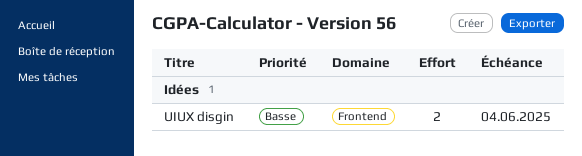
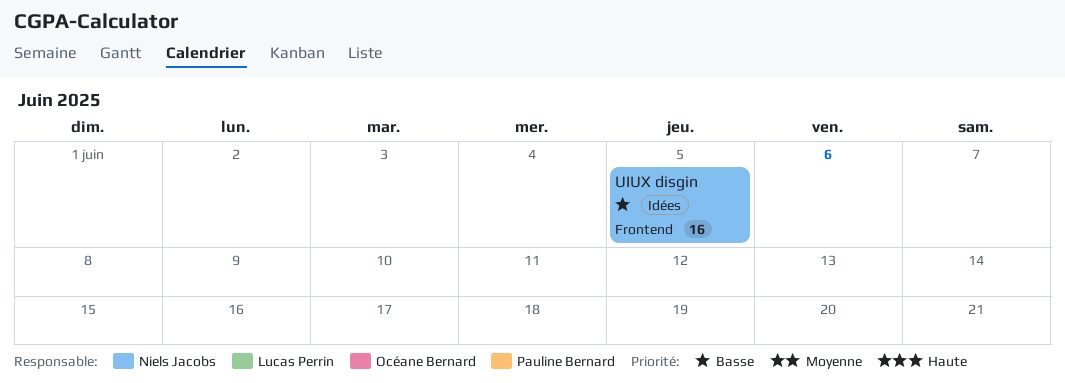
UIUX disgin, estimate: 2 -> 16
UIUX disgin, due: Jun 4 -> Jun 5

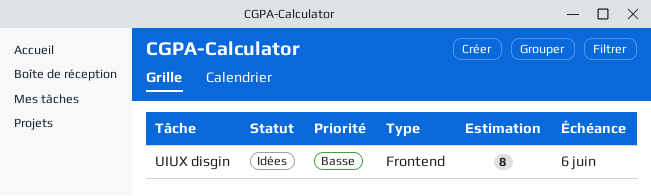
UIUX disgin, estimate: 16 -> 8
UIUX disgin, due: Jun 5 -> Jun 6

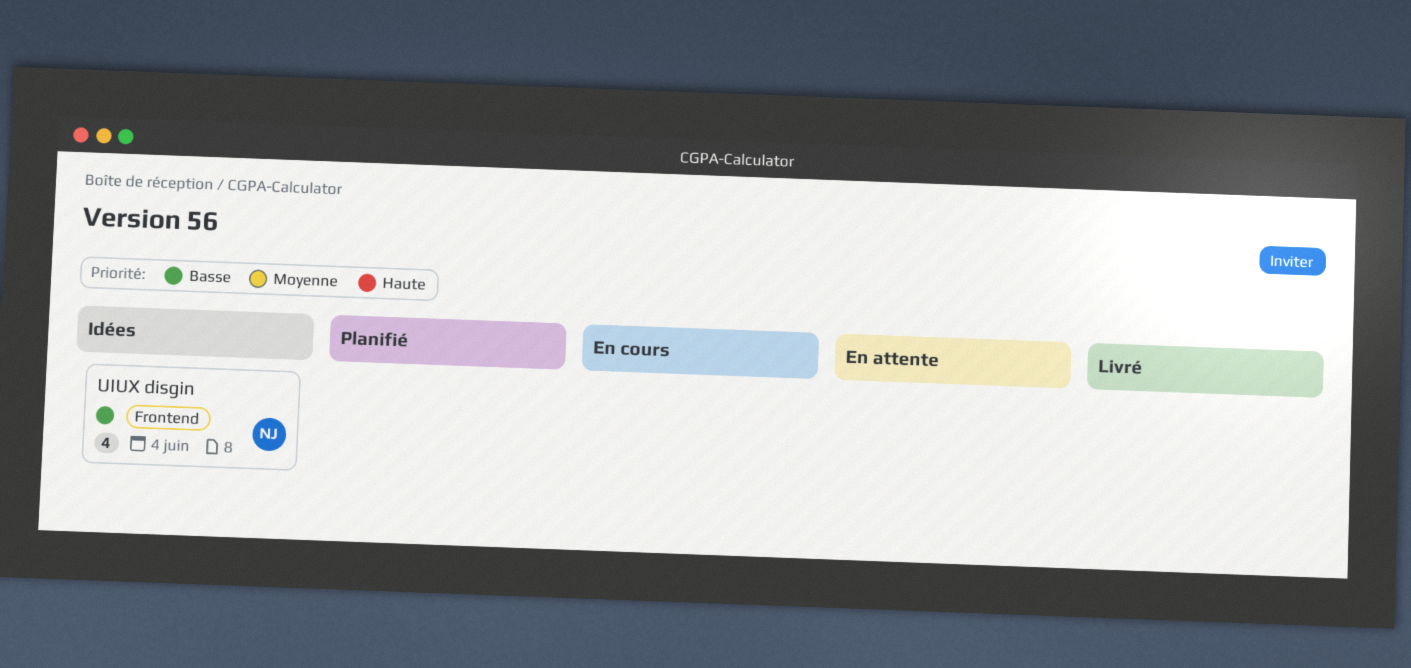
UIUX disgin, estimate: 8 -> 4
UIUX disgin, due: Jun 6 -> Jun 4

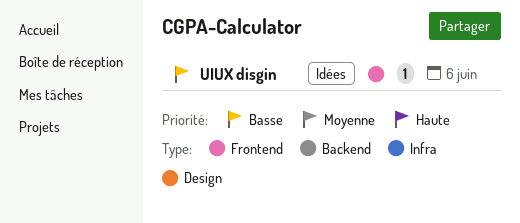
UIUX disgin, estimate: 4 -> 1
UIUX disgin, due: Jun 4 -> Jun 6

